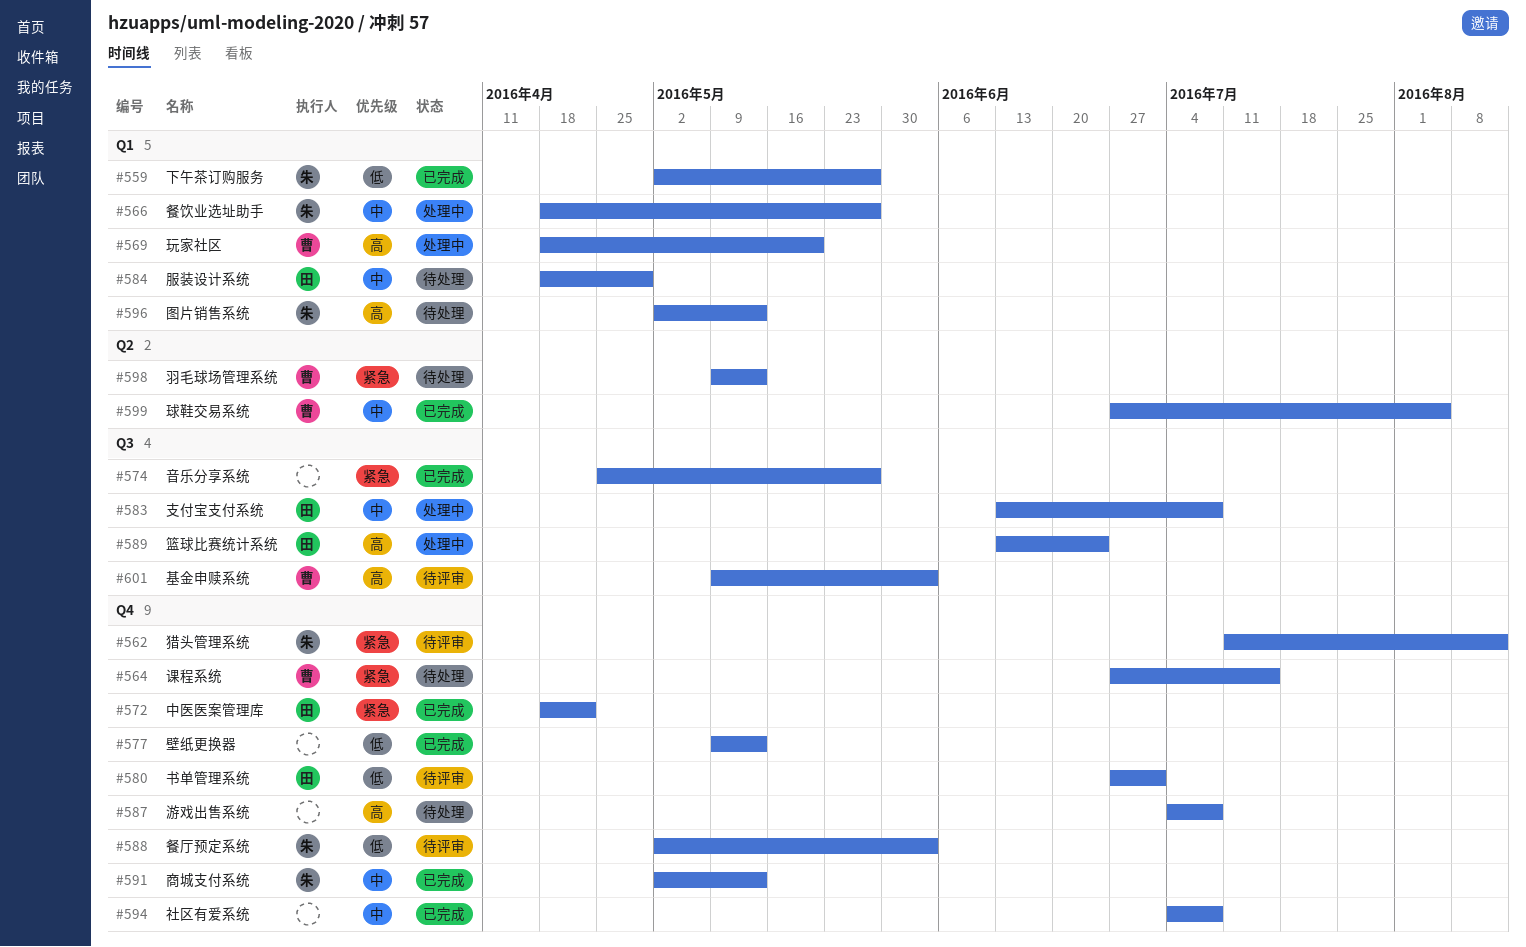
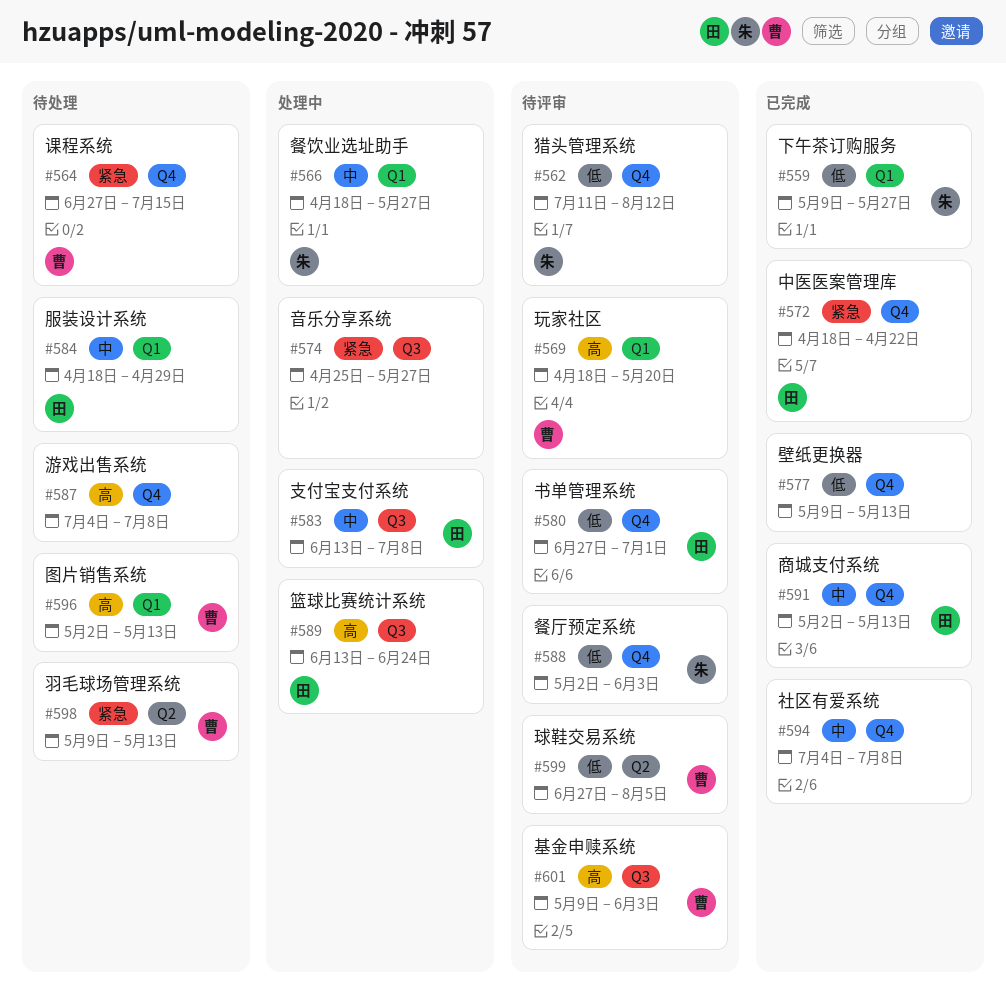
#559, start: May 2 -> May 9
#562, priority: 紧急 -> 低
#569, status: 处理中 -> 待评审
#574, status: 已完成 -> 处理中
#591, owner: 朱 -> 田
#596, owner: 朱 -> 曹
#599, status: 已完成 -> 待评审
#599, priority: 中 -> 低

